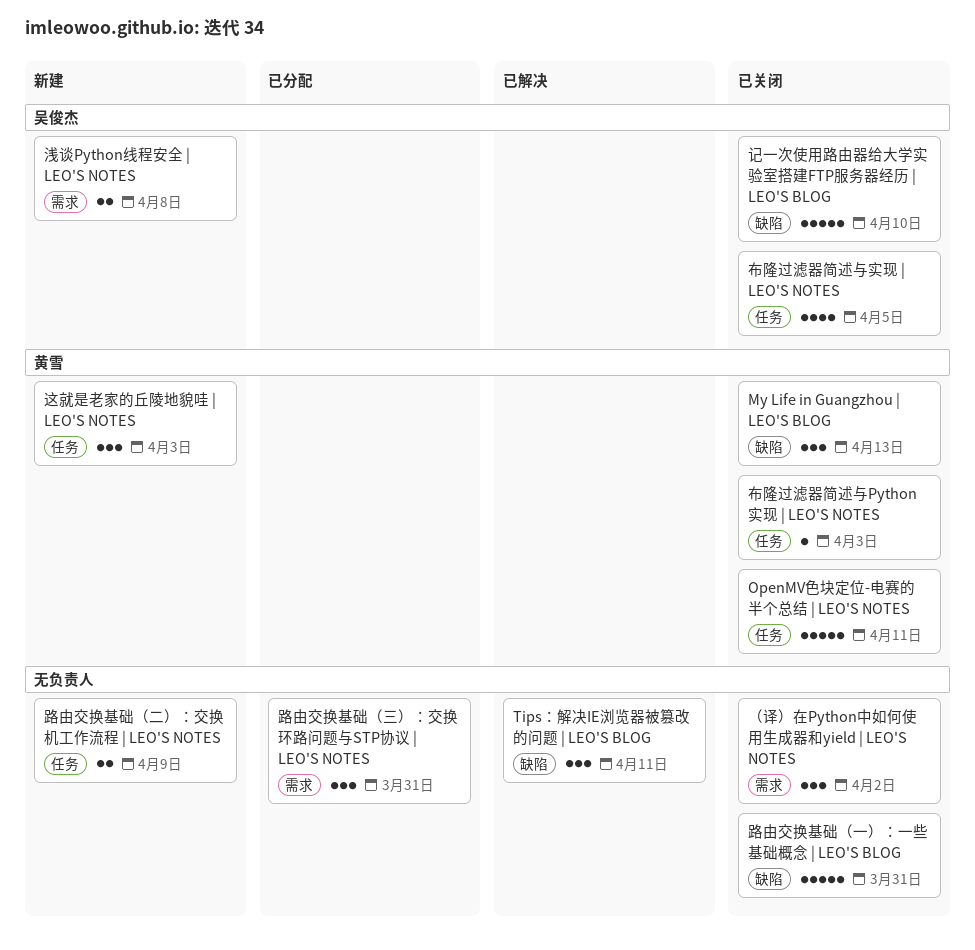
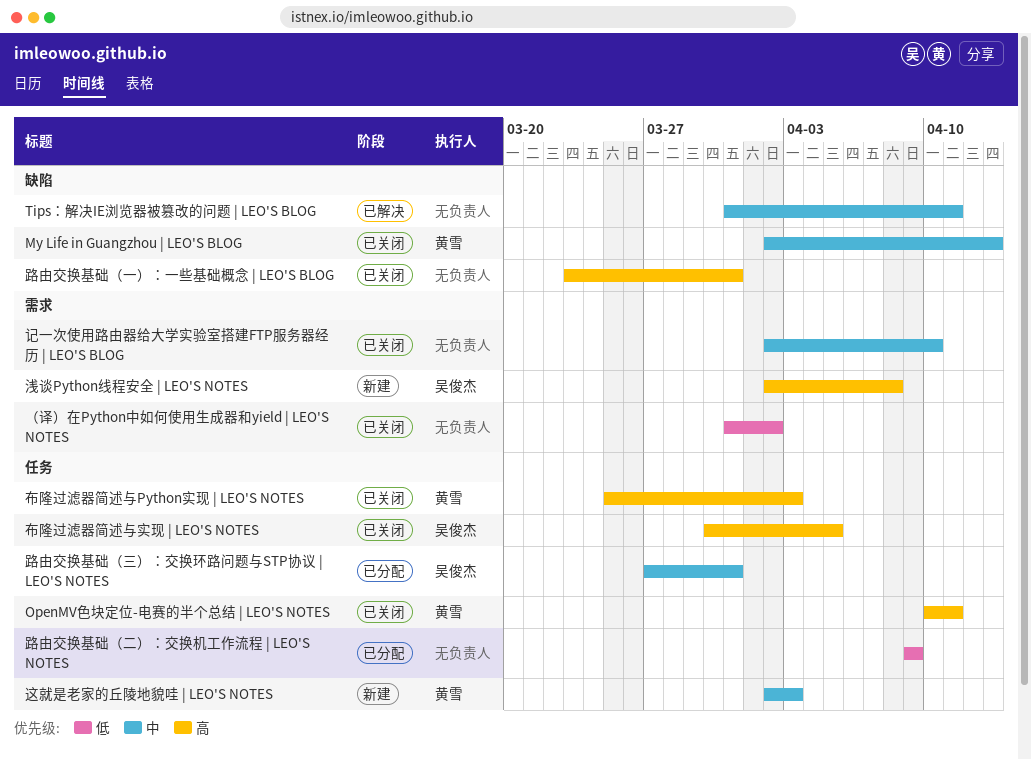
记一次使用路由器给大学实验室搭建FTP服务器经历 | LEO'S BLOG, owner: 吴俊杰 -> none
记一次使用路由器给大学实验室搭建FTP服务器经历 | LEO'S BLOG, label: 缺陷 -> 需求
路由交换基础（三）：交换环路问题与STP协议 | LEO'S NOTES, owner: none -> 吴俊杰
路由交换基础（三）：交换环路问题与STP协议 | LEO'S NOTES, label: 需求 -> 任务
路由交换基础（二）：交换机工作流程 | LEO'S NOTES, status: 新建 -> 已分配

